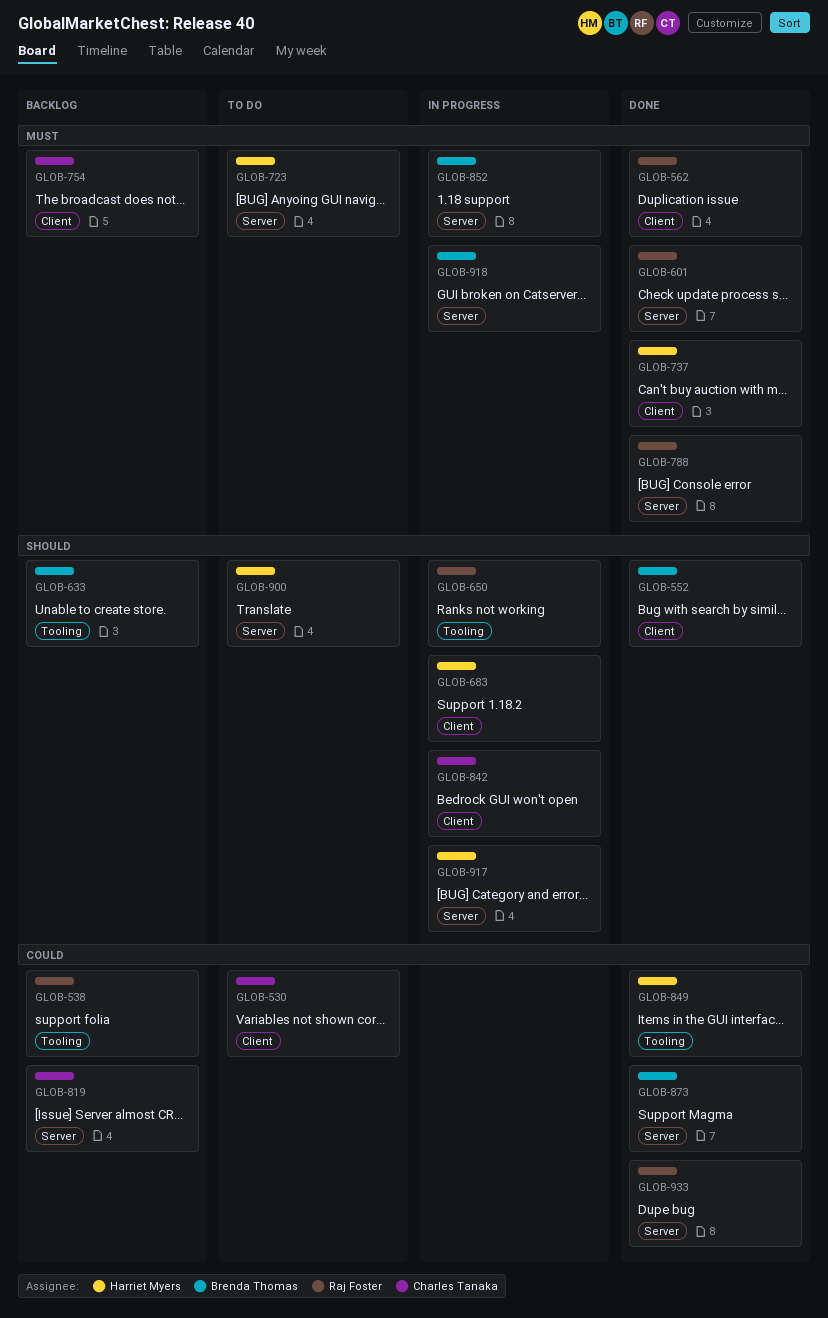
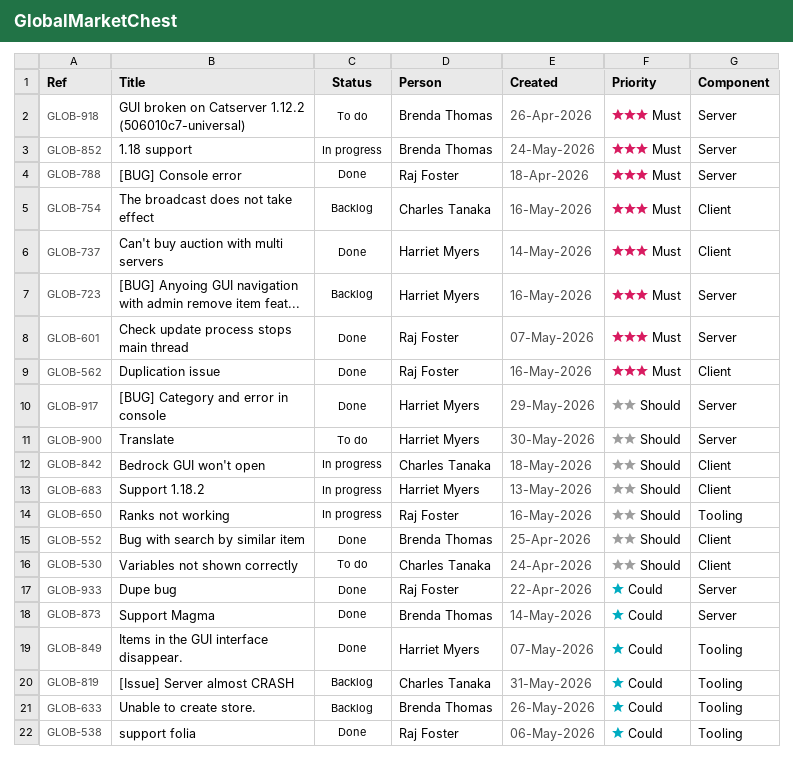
GLOB-530, priority: Could -> Should
GLOB-538, status: Backlog -> Done
GLOB-633, priority: Should -> Could
GLOB-723, status: To do -> Backlog
GLOB-819, label: Server -> Tooling
GLOB-917, status: In progress -> Done
GLOB-918, status: In progress -> To do

